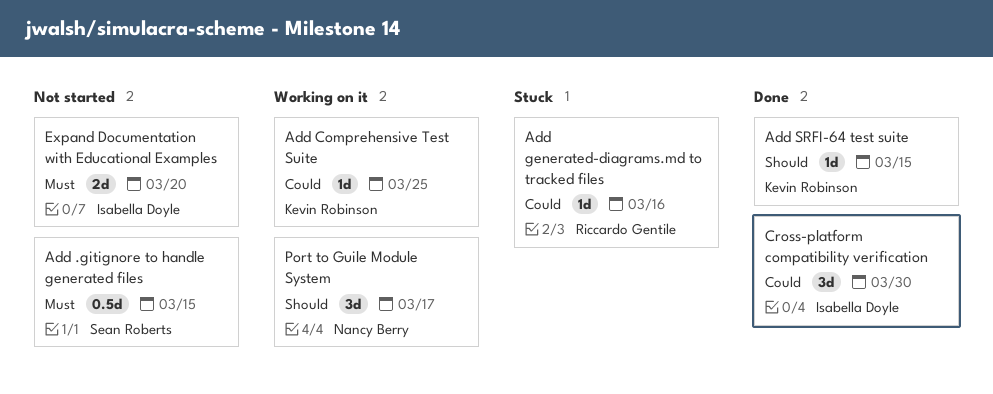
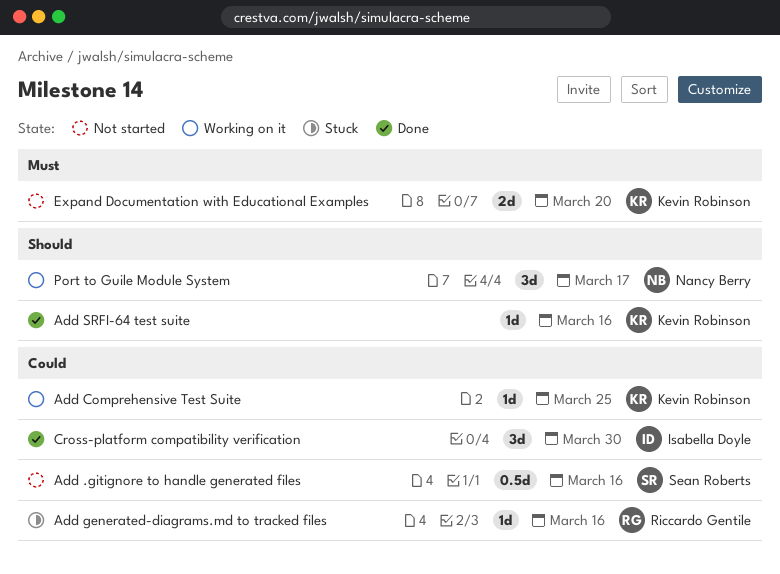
Add .gitignore to handle generated files, priority: Must -> Could
Add .gitignore to handle generated files, due: Mar 15 -> Mar 16
Add SRFI-64 test suite, due: Mar 15 -> Mar 16
Expand Documentation with Educational Examples, owner: Isabella Doyle -> Kevin Robinson

